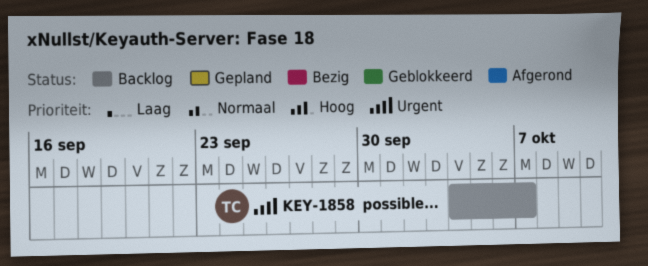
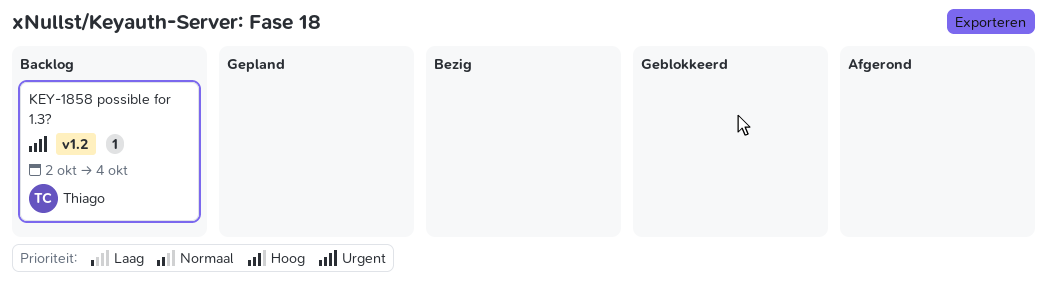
KEY-1858, start: Oct 4 -> Oct 2
KEY-1858, due: Oct 7 -> Oct 4

